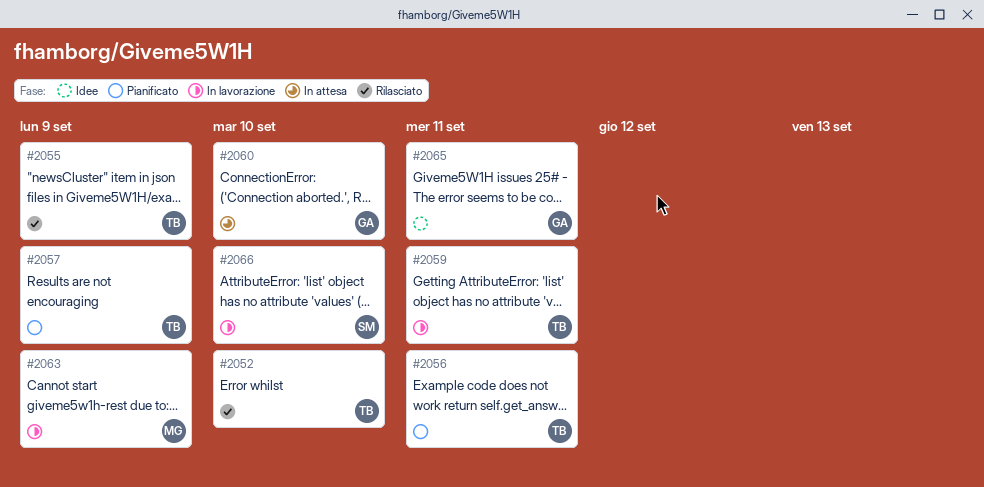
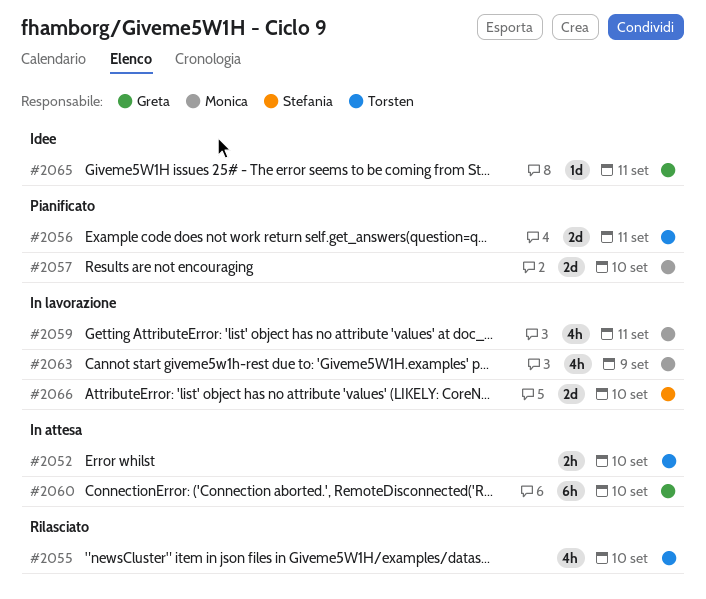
#2052, status: Rilasciato -> In attesa
#2055, due: Sep 9 -> Sep 10
#2057, owner: Torsten -> Monica
#2057, due: Sep 9 -> Sep 10
#2059, owner: Torsten -> Monica

